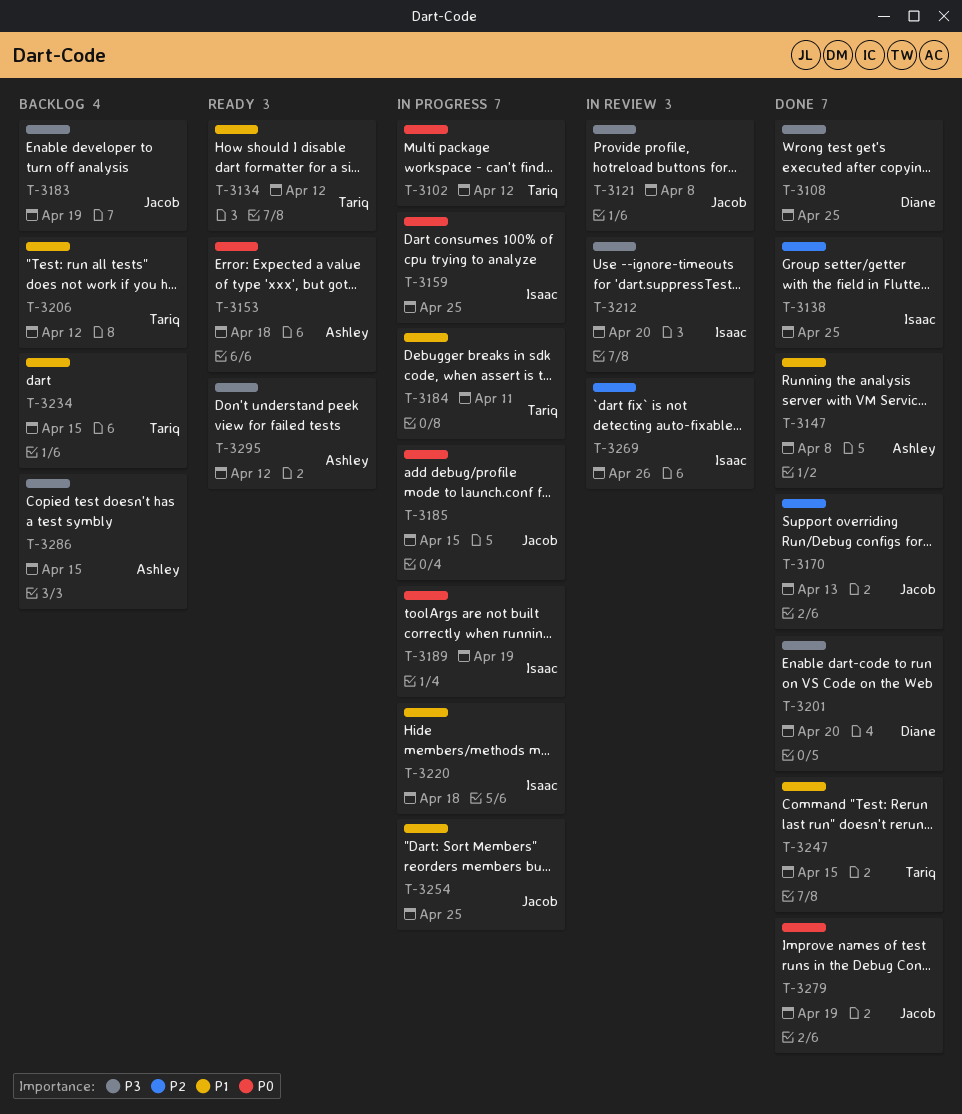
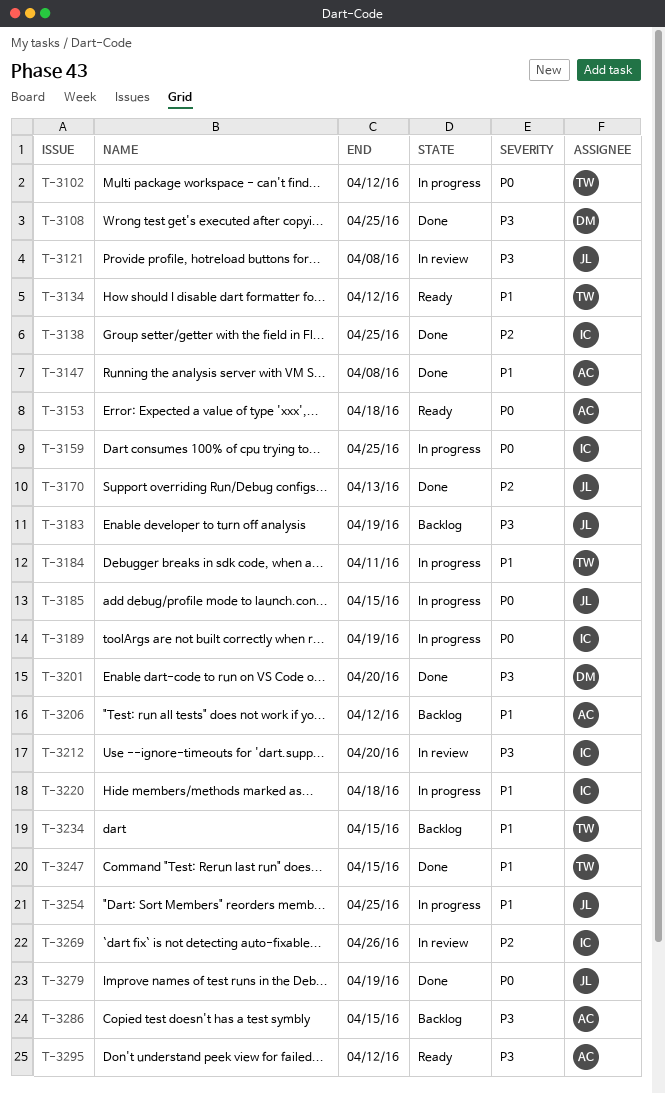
T-3206, owner: Tariq -> Ashley

